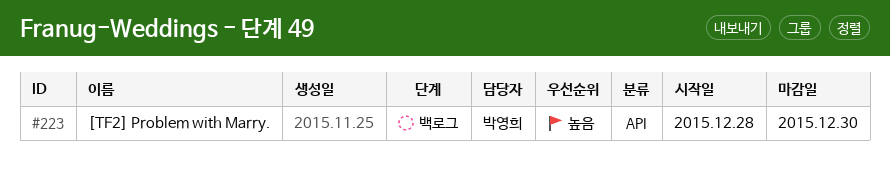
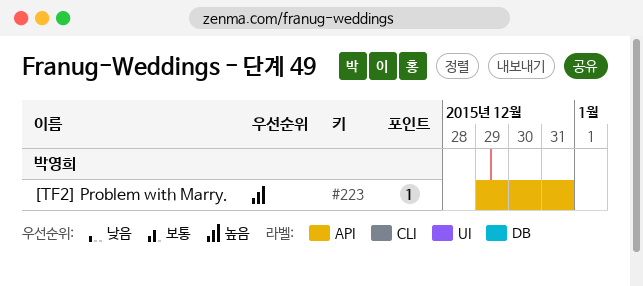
#223, start: Dec 28 -> Dec 29
#223, due: Dec 30 -> Dec 31

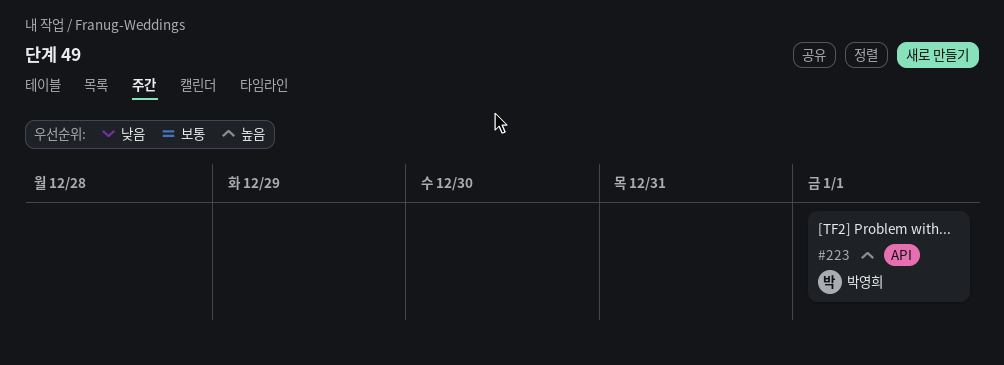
#223, due: Dec 31 -> Jan 1

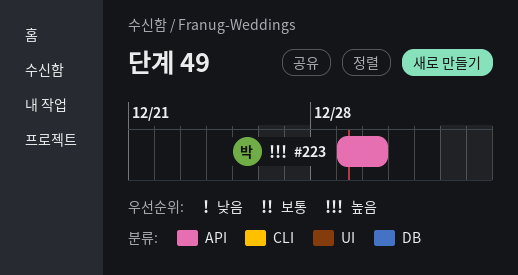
#223, due: Jan 1 -> Dec 30

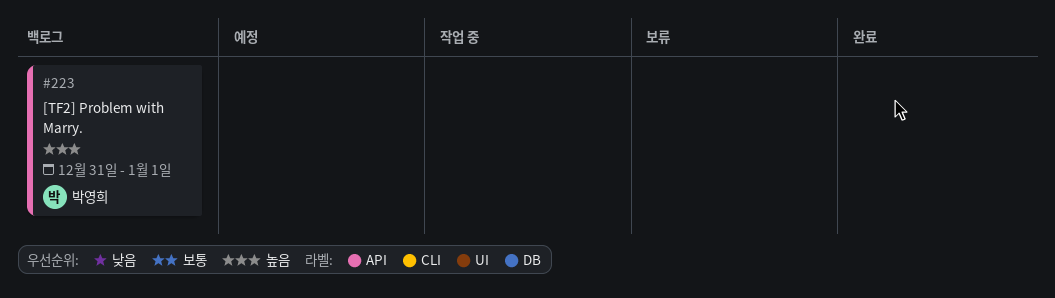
#223, start: Dec 29 -> Dec 31
#223, due: Dec 30 -> Jan 1

